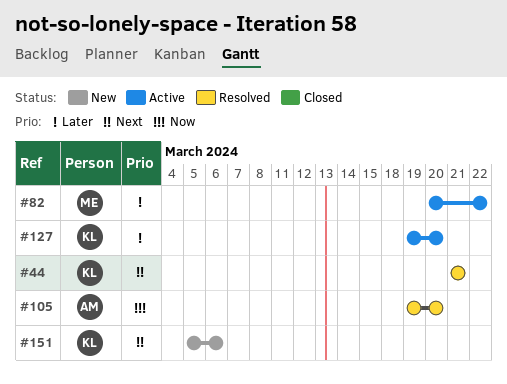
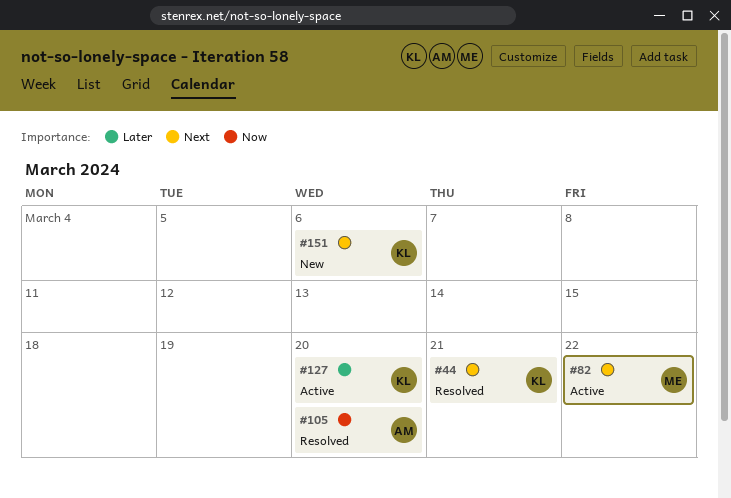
#82, priority: Later -> Next

